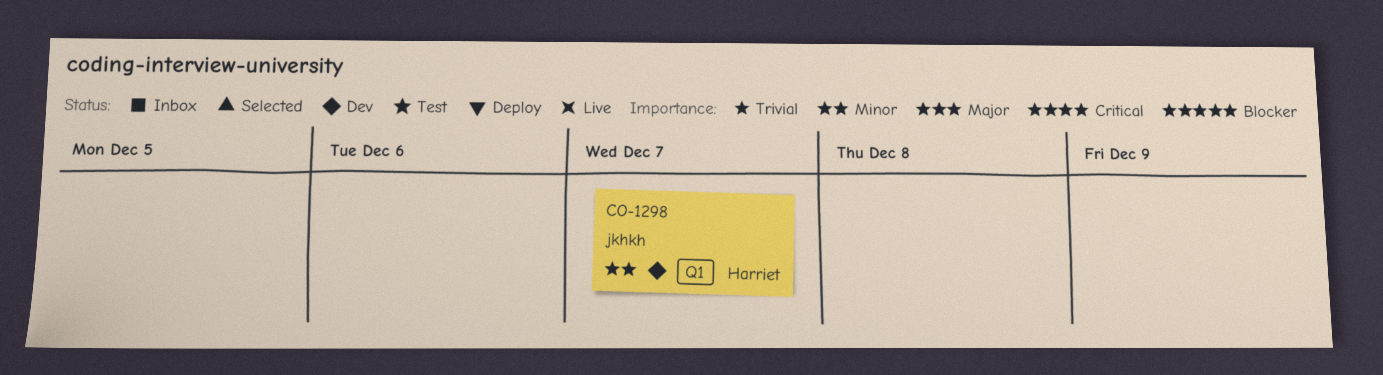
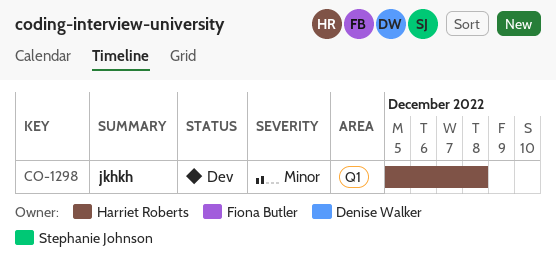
CO-1298, due: Dec 7 -> Dec 8

